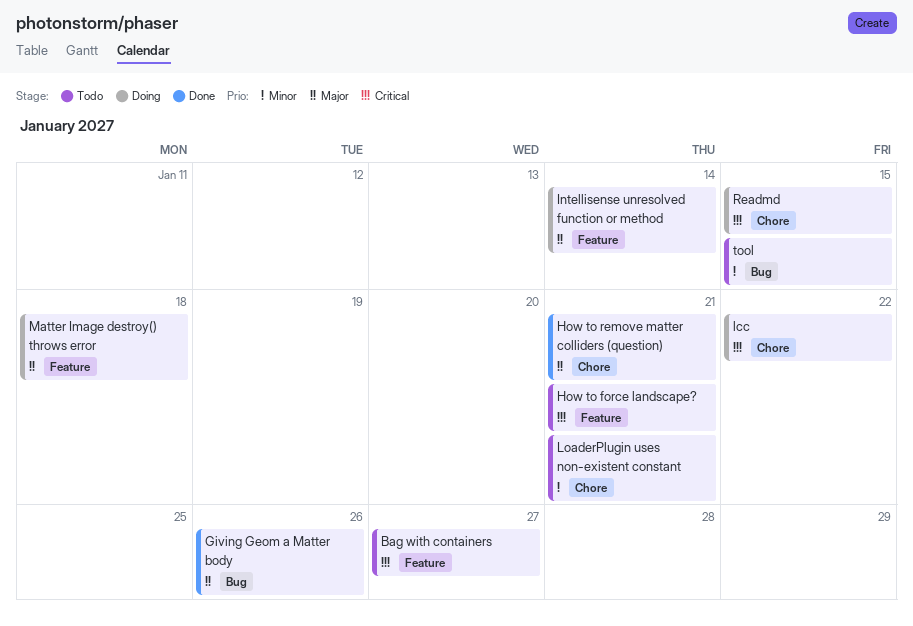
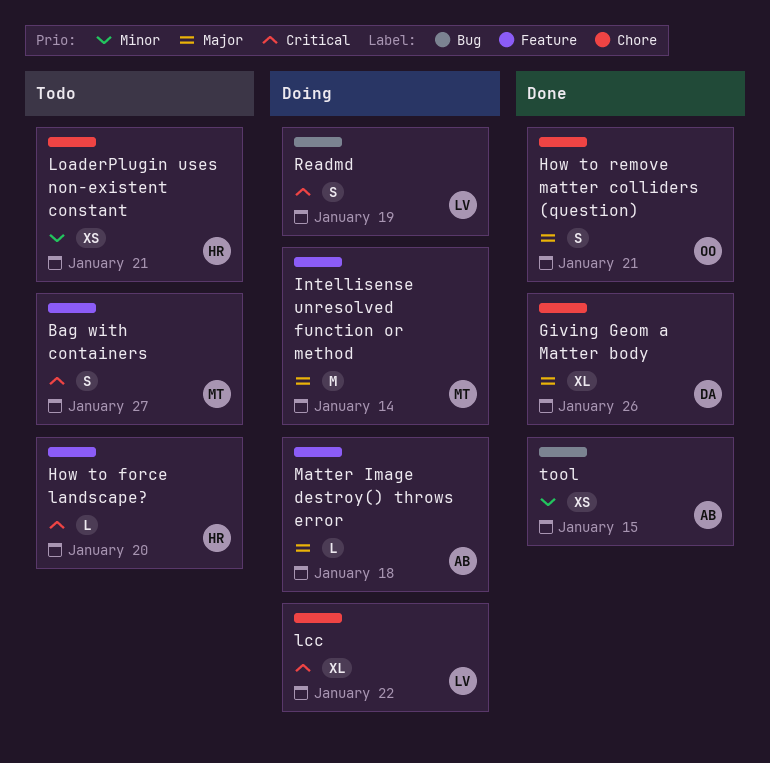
Giving Geom a Matter body, label: Bug -> Chore
How to force landscape?, due: Jan 21 -> Jan 20
Readmd, label: Chore -> Bug
Readmd, due: Jan 15 -> Jan 19
tool, status: Todo -> Done

